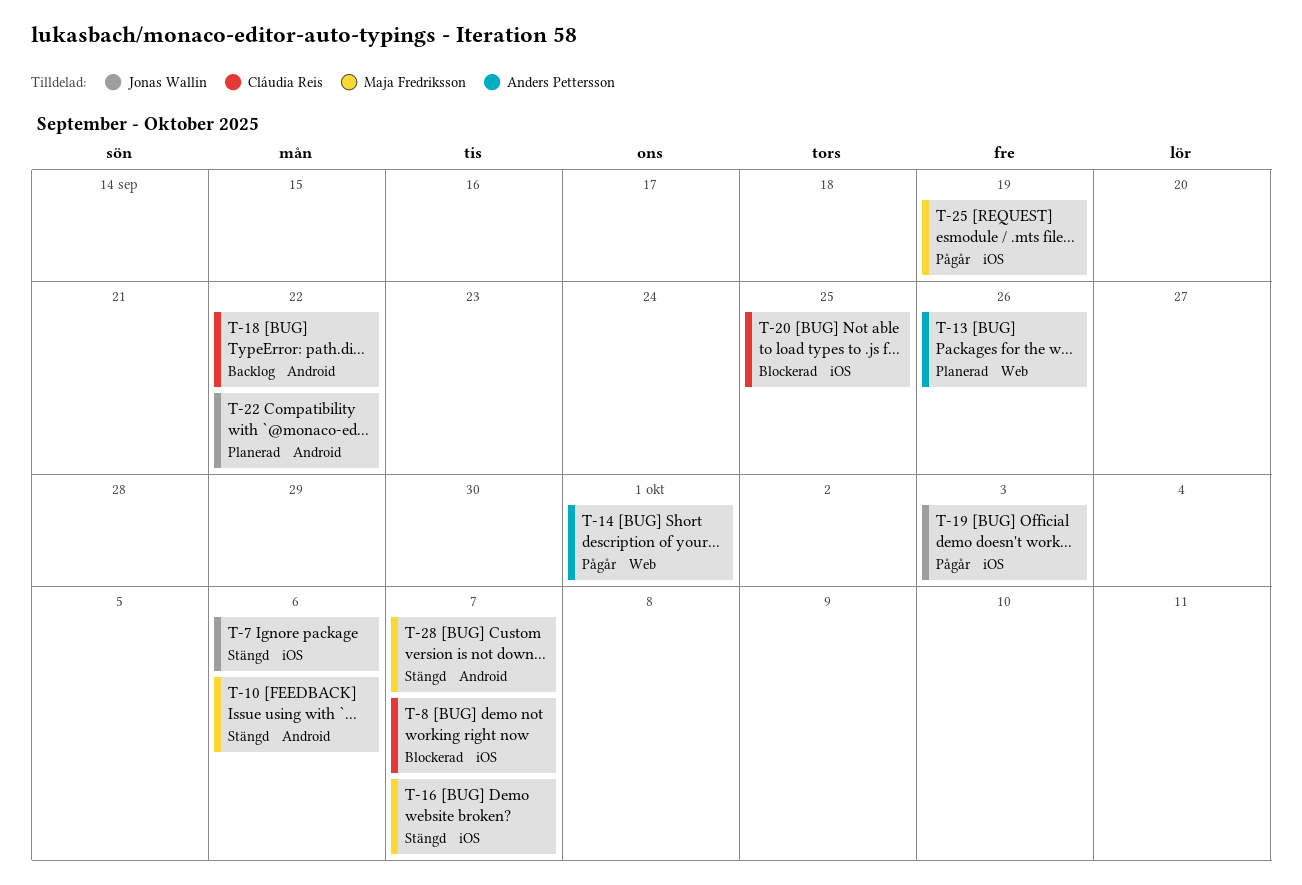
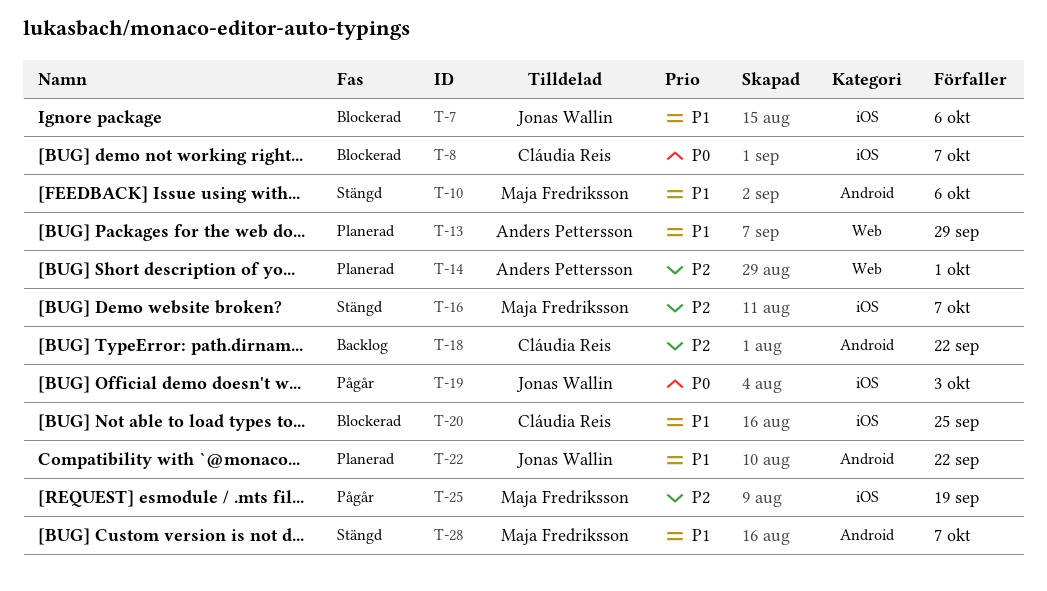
T-7, status: Stängd -> Blockerad
T-13, due: Sep 26 -> Sep 29
T-14, status: Pågår -> Planerad

